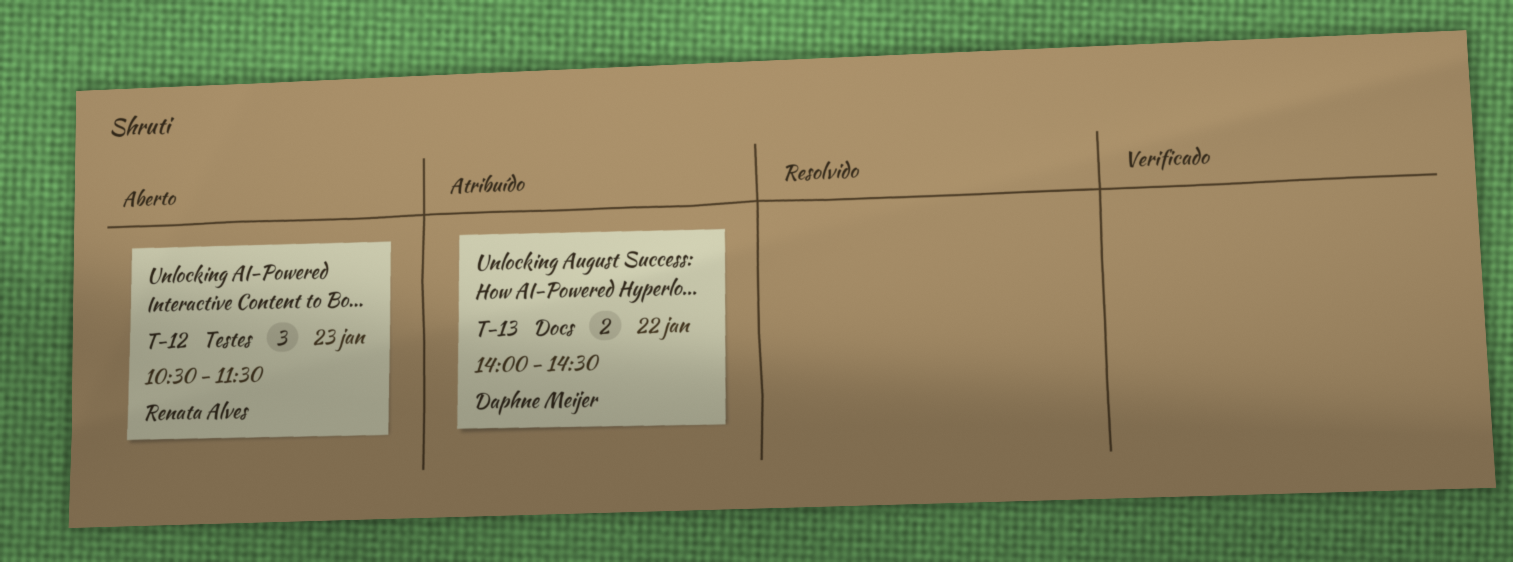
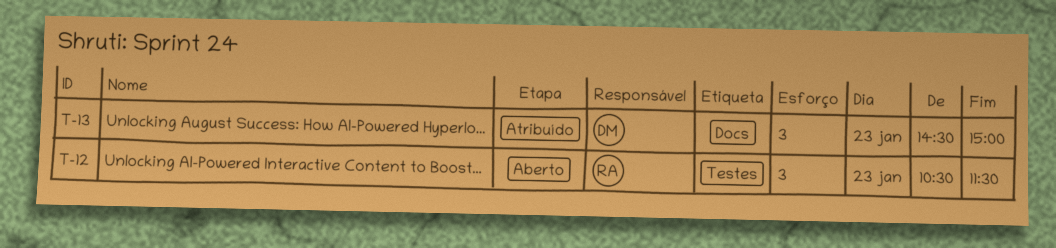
T-13, estimate: 2 -> 3
T-13, day: Jan 22 -> Jan 23
T-13, begins: 14:00 -> 14:30
T-13, ends: 14:30 -> 15:00

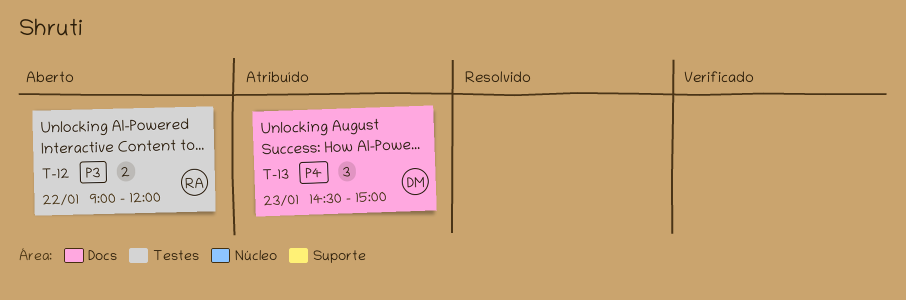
T-12, estimate: 3 -> 2
T-12, day: Jan 23 -> Jan 22
T-12, begins: 10:30 -> 09:00
T-12, ends: 11:30 -> 12:00

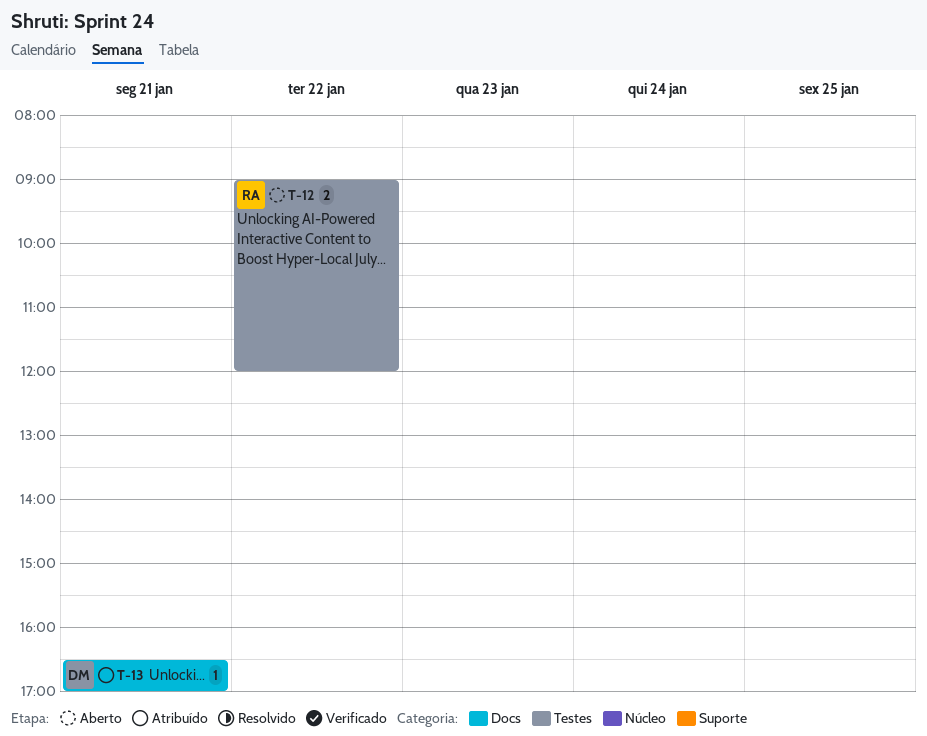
T-13, estimate: 3 -> 1
T-13, day: Jan 23 -> Jan 21
T-13, begins: 14:30 -> 16:30
T-13, ends: 15:00 -> 17:00

